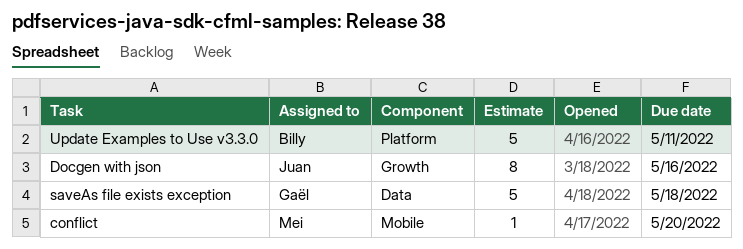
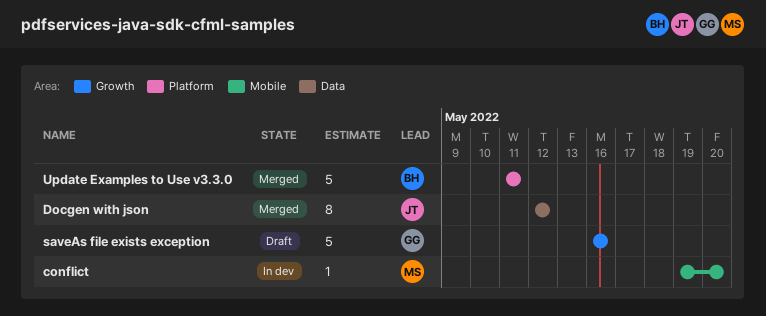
Docgen with json, label: Growth -> Data
Docgen with json, due: May 16 -> May 12
saveAs file exists exception, label: Data -> Growth
saveAs file exists exception, due: May 18 -> May 16

